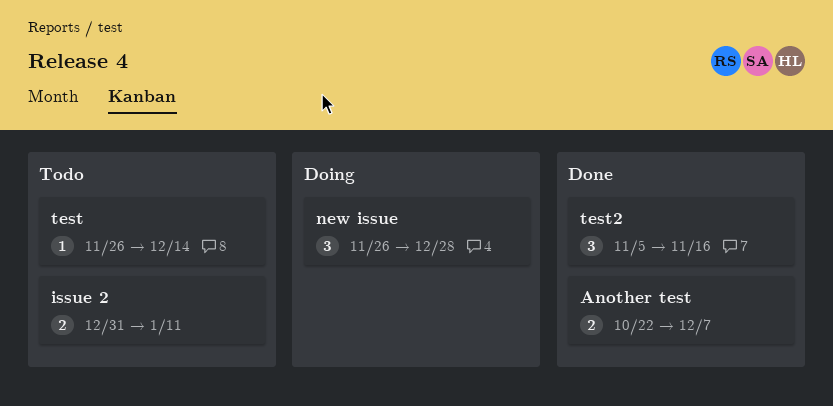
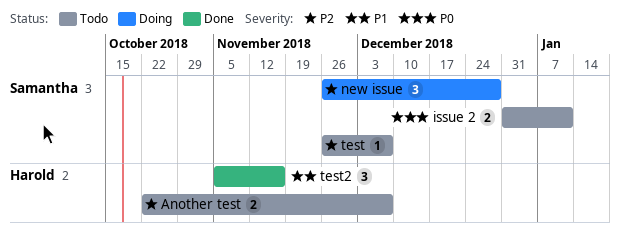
Another test, status: Done -> Todo
test, due: Dec 14 -> Dec 7

